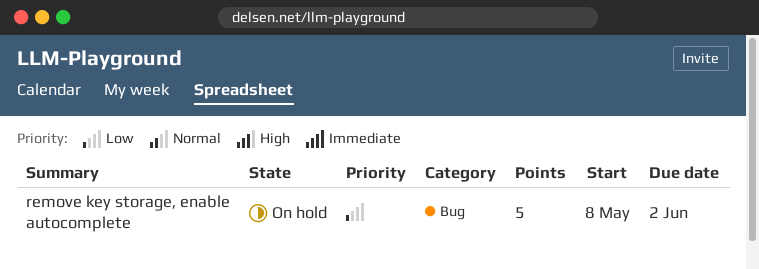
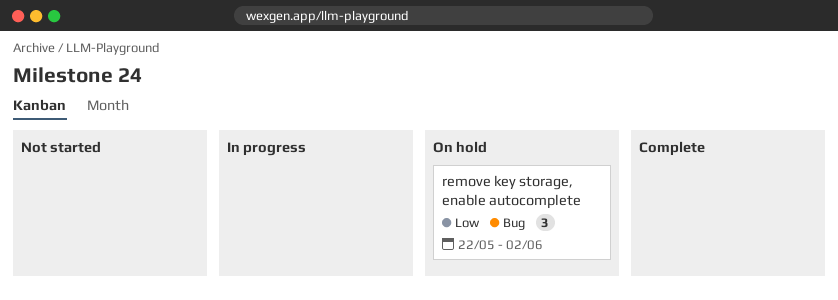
remove key storage, enable autocomplete, estimate: 5 -> 3
remove key storage, enable autocomplete, start: May 8 -> May 22

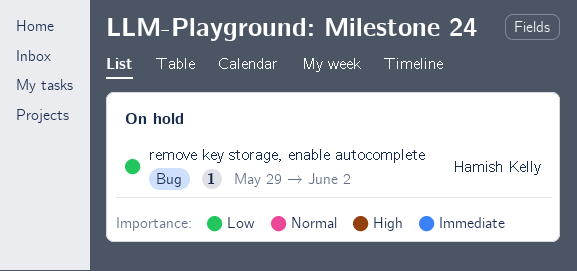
remove key storage, enable autocomplete, estimate: 3 -> 1
remove key storage, enable autocomplete, start: May 22 -> May 29

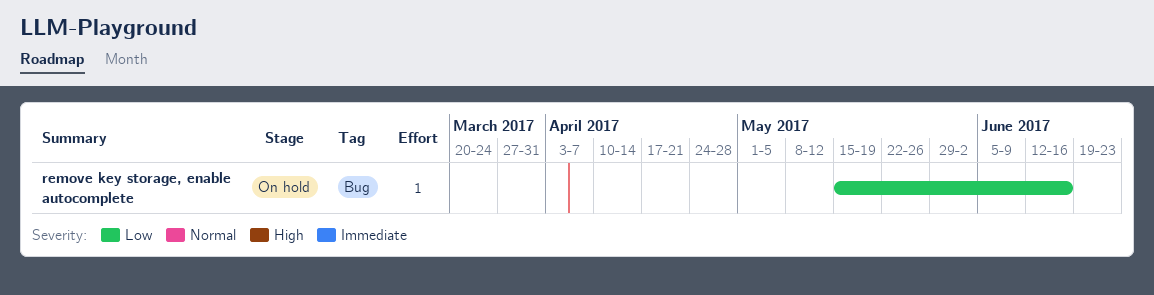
remove key storage, enable autocomplete, start: May 29 -> May 15
remove key storage, enable autocomplete, due: Jun 2 -> Jun 16

